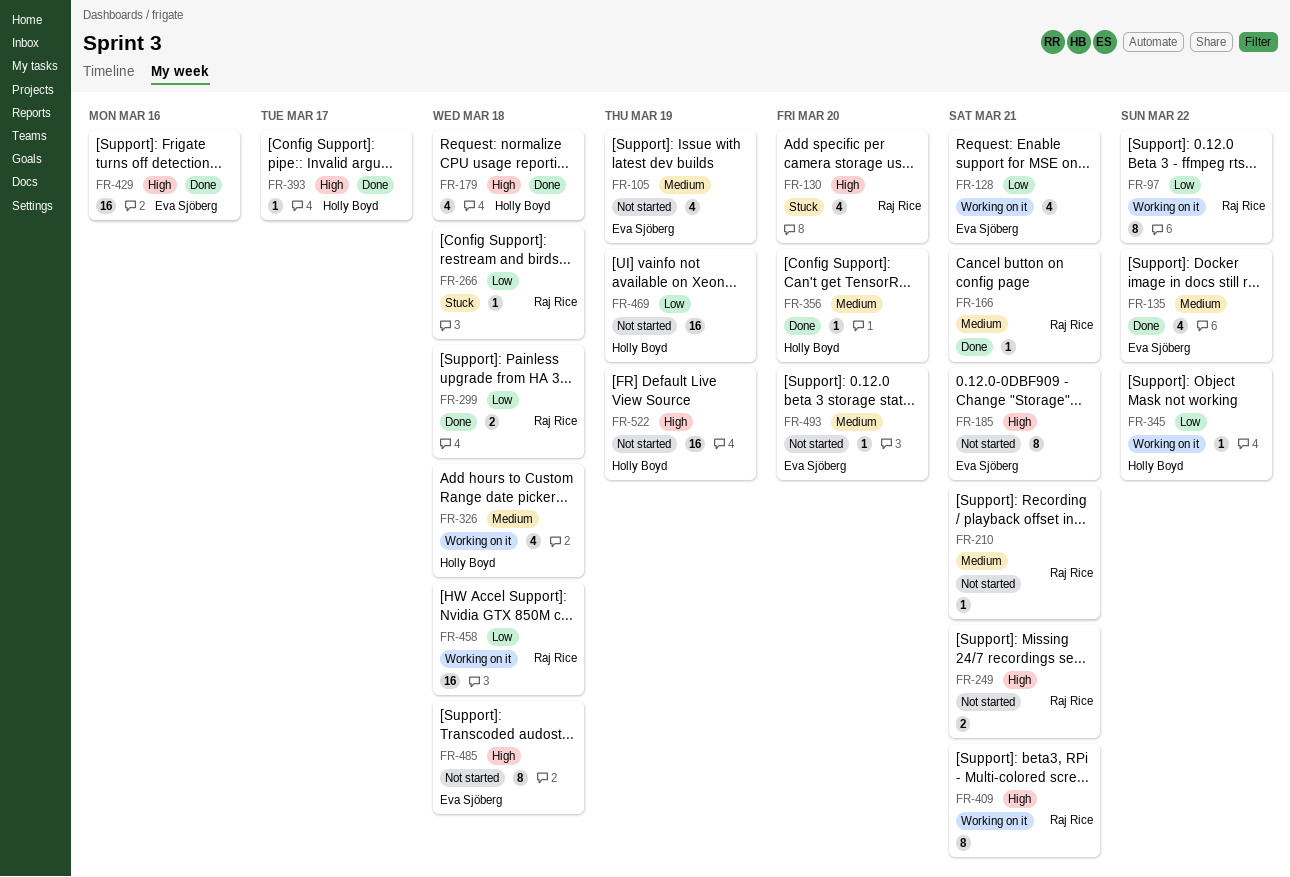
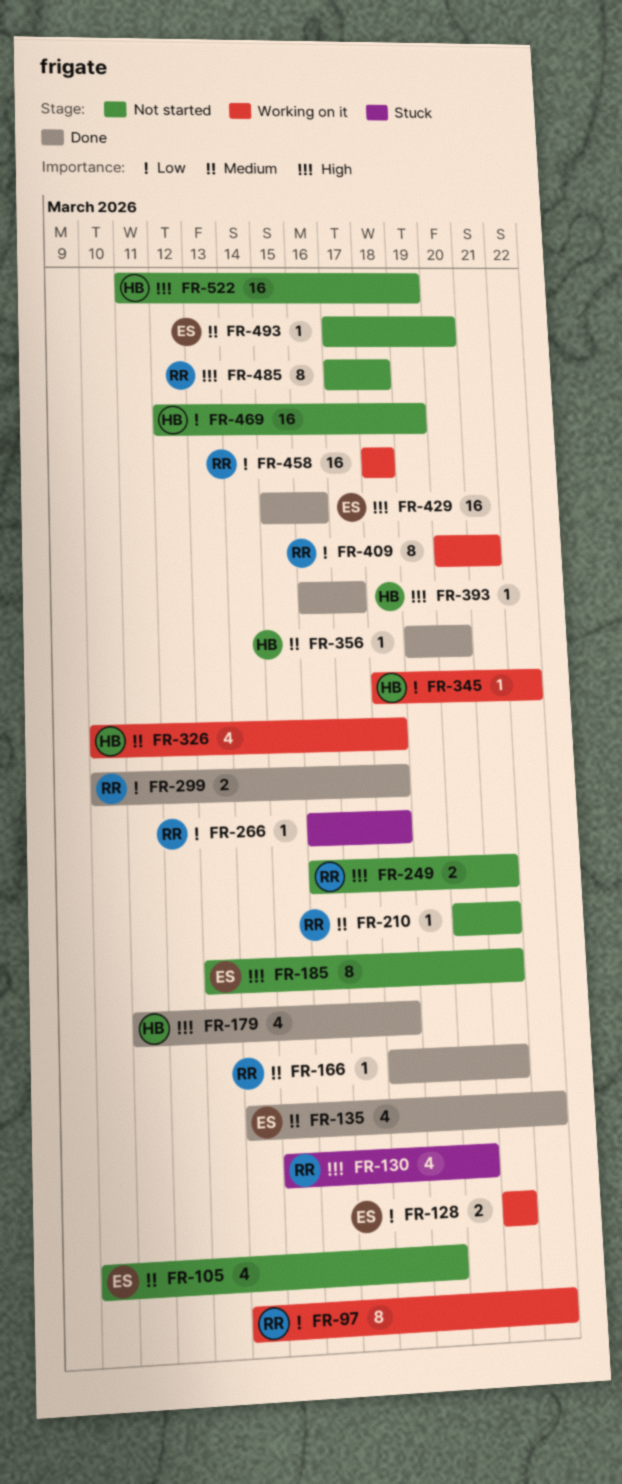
FR-128, estimate: 4 -> 2
FR-409, priority: High -> Low
FR-485, owner: Eva Sjöberg -> Raj Rice

